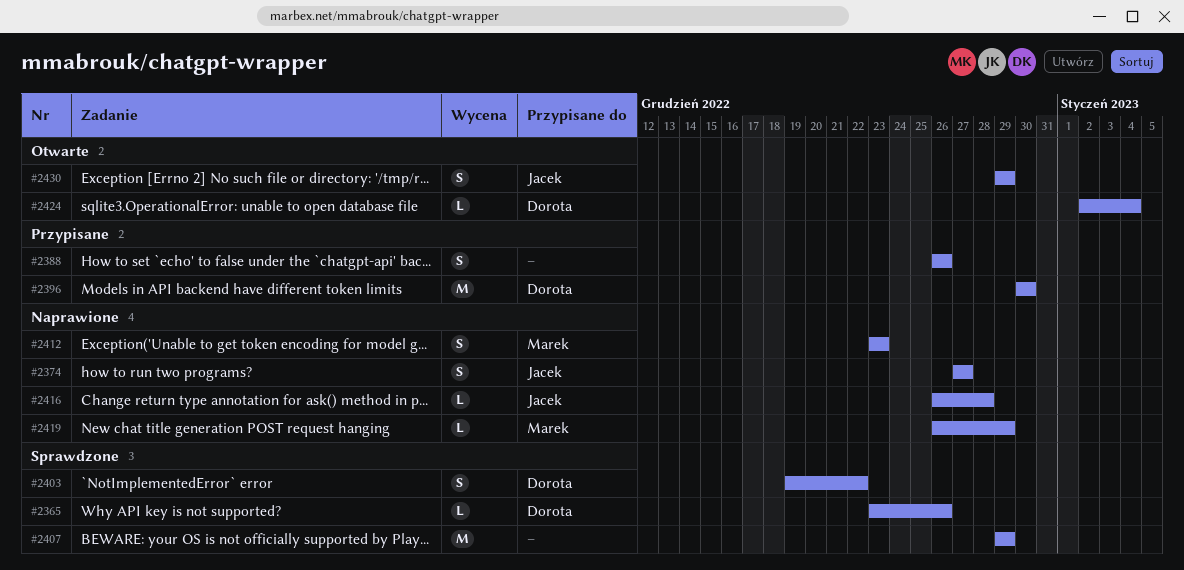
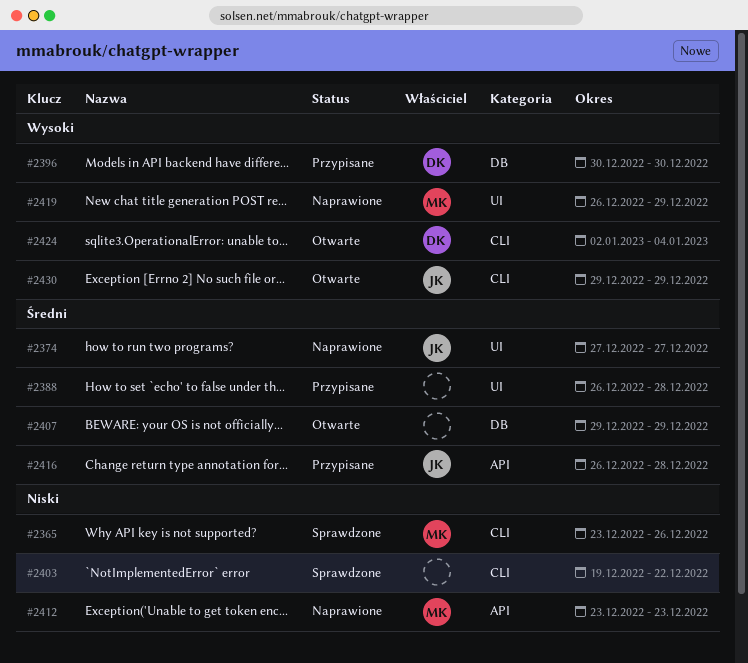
#2365, owner: Dorota -> Marek
#2388, due: Dec 26 -> Dec 28
#2403, owner: Dorota -> none
#2407, status: Sprawdzone -> Otwarte
#2416, status: Naprawione -> Przypisane

